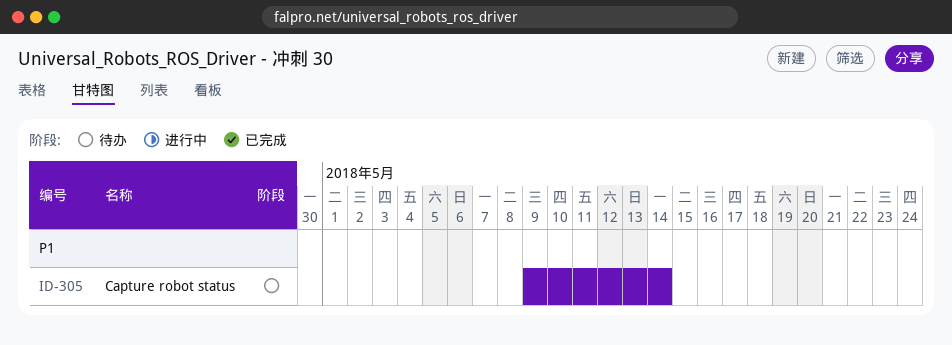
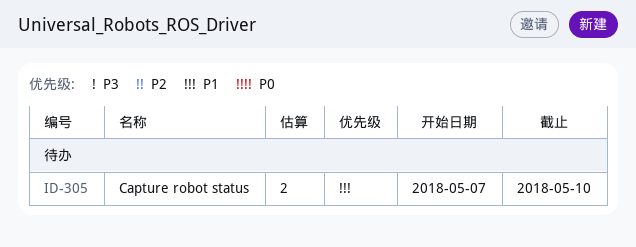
ID-305, start: May 9 -> May 7
ID-305, due: May 14 -> May 10

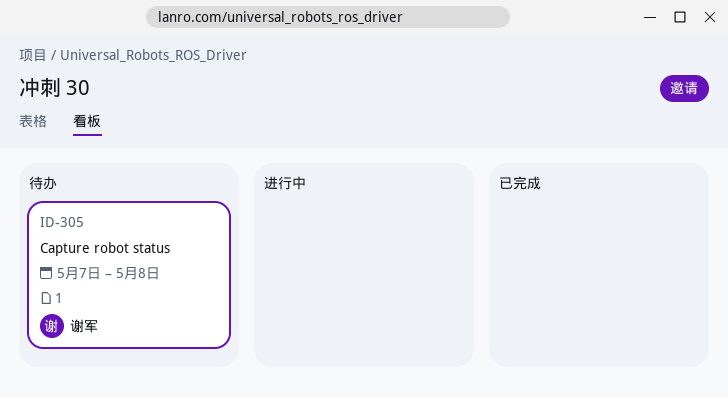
ID-305, due: May 10 -> May 8

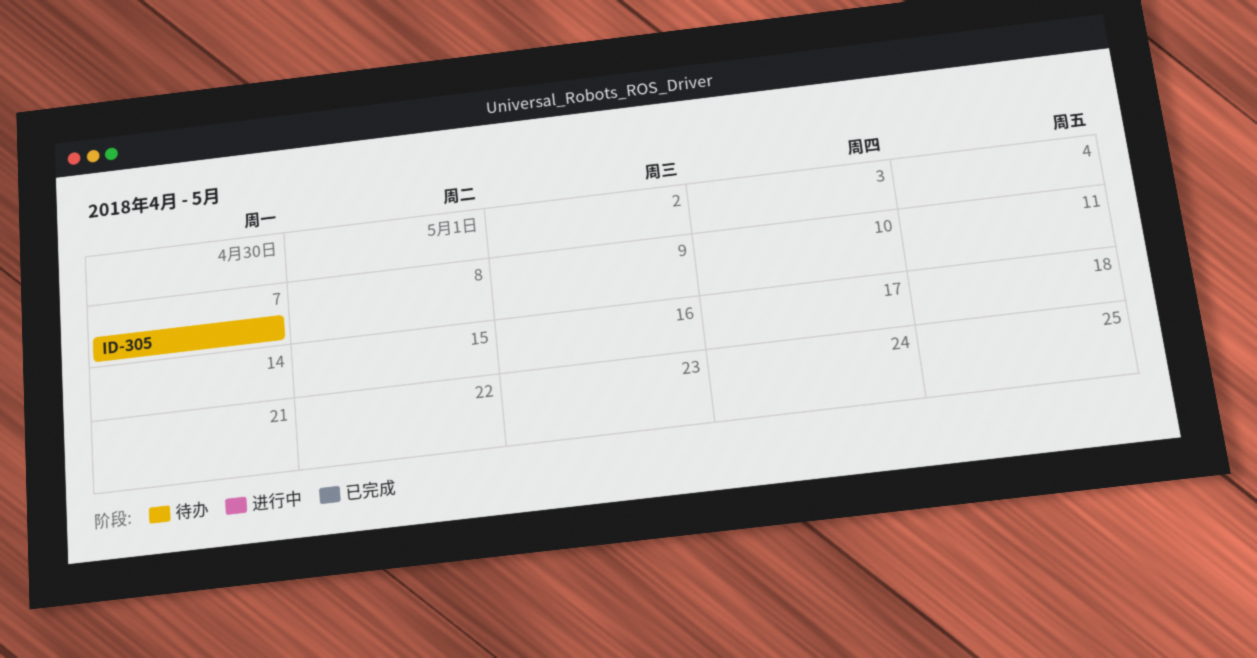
ID-305, due: May 8 -> May 7

